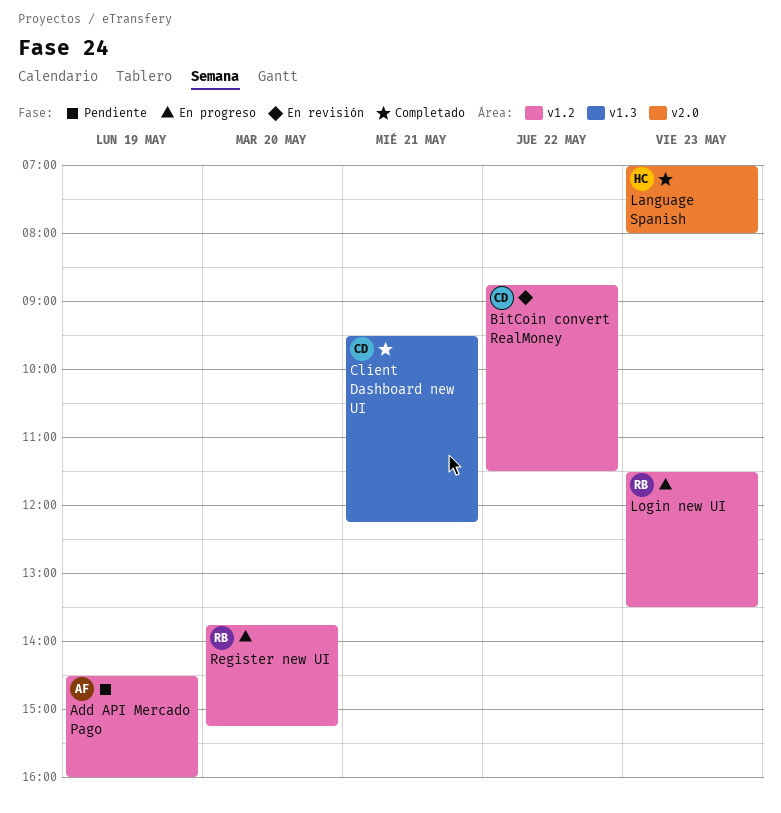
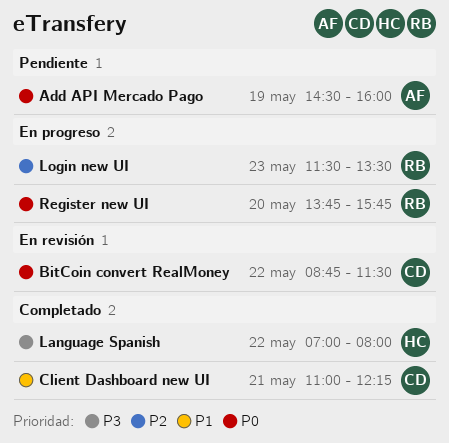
Client Dashboard new UI, begins: 09:30 -> 11:00
Language Spanish, day: May 23 -> May 22
Register new UI, ends: 15:15 -> 15:45

